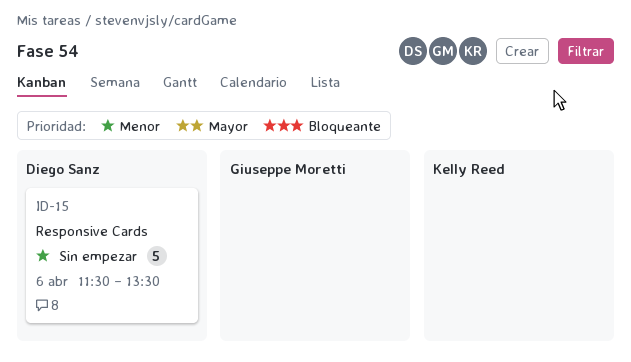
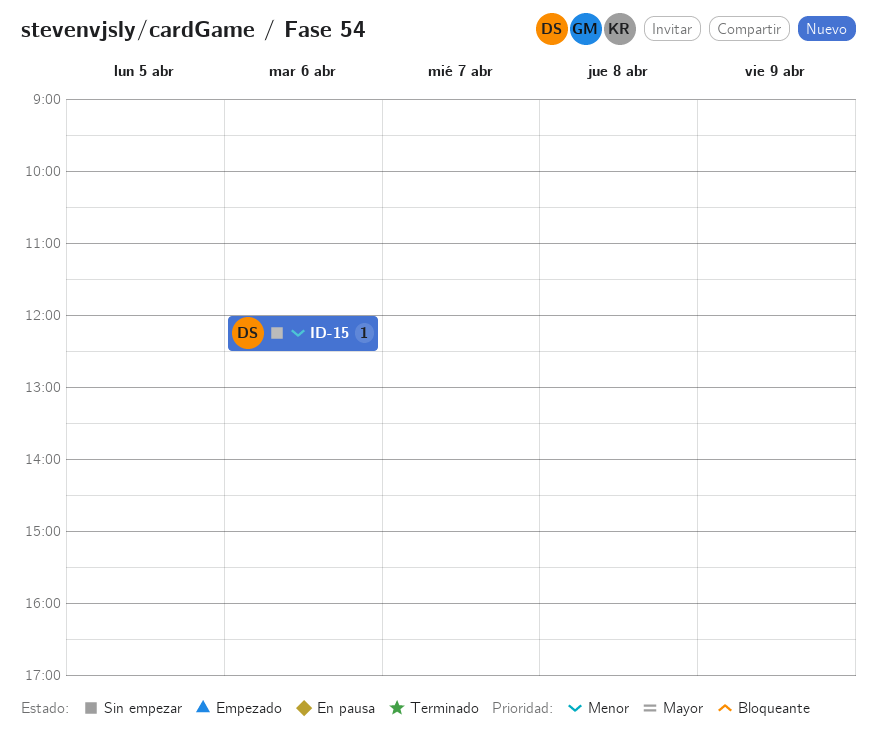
ID-15, estimate: 5 -> 1
ID-15, begins: 11:30 -> 12:00
ID-15, ends: 13:30 -> 12:30

